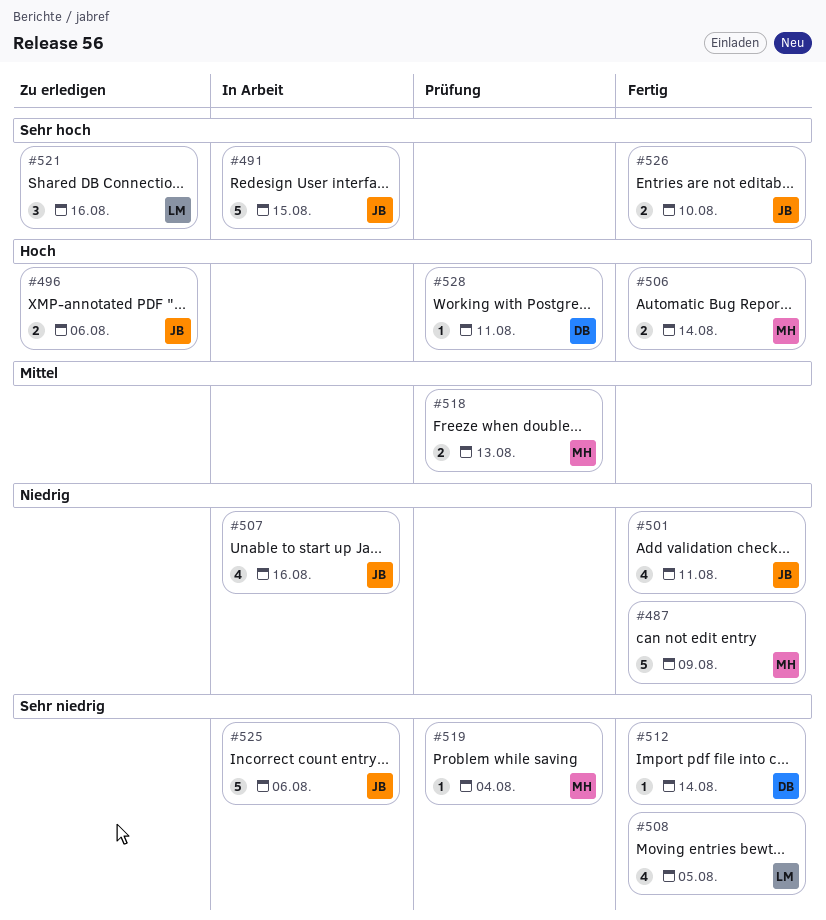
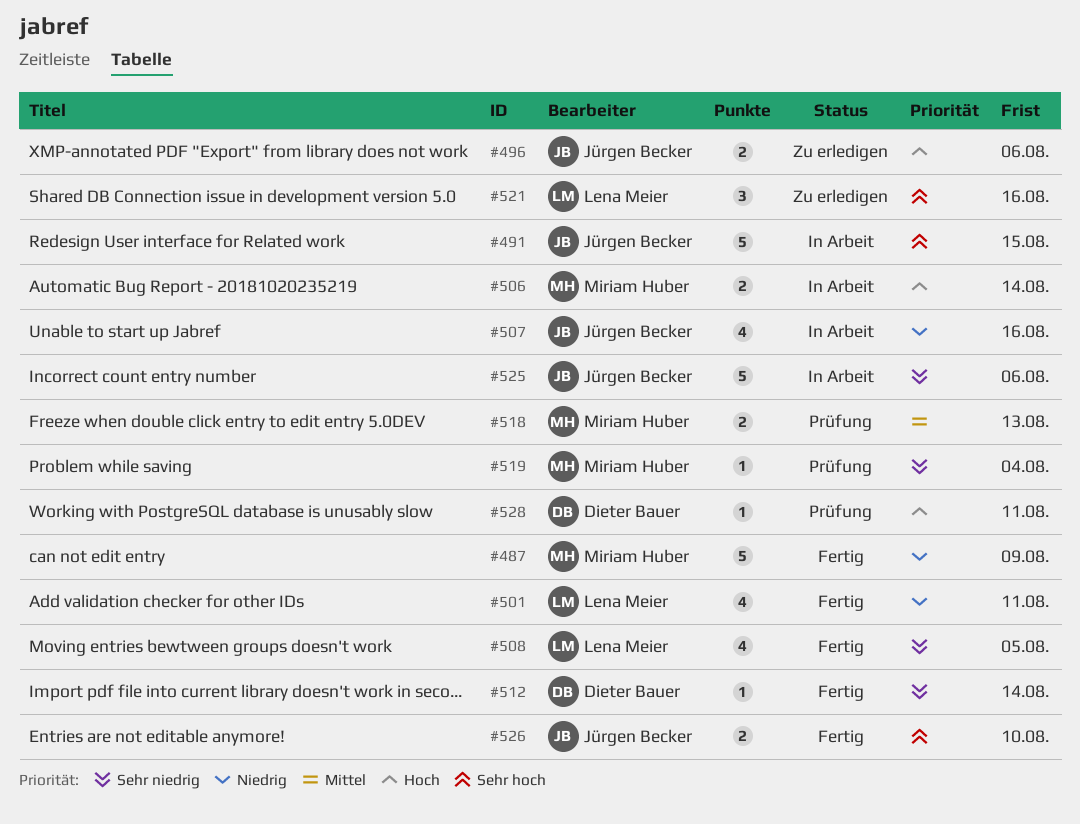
#501, owner: Jürgen Becker -> Lena Meier
#506, status: Fertig -> In Arbeit

